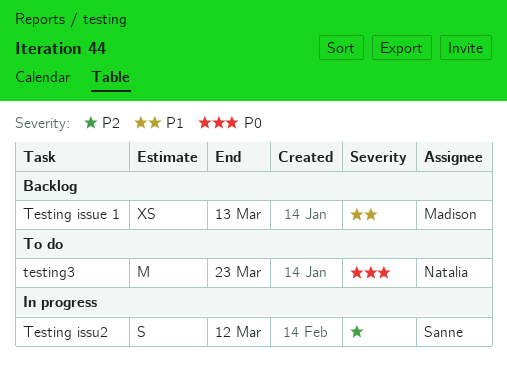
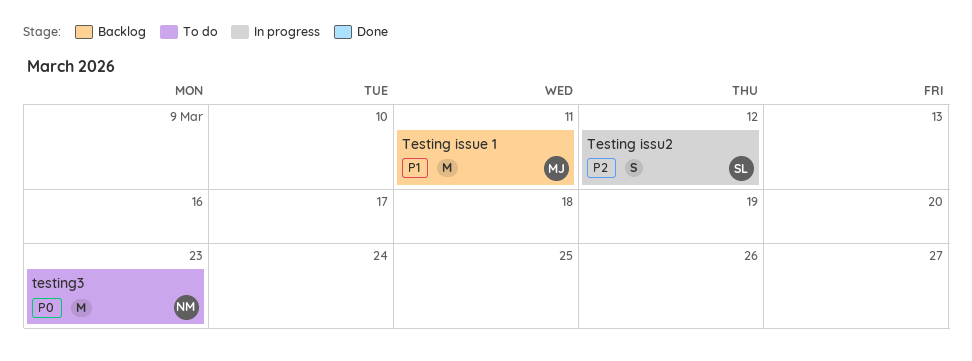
Testing issue 1, estimate: XS -> M
Testing issue 1, due: Mar 13 -> Mar 11

